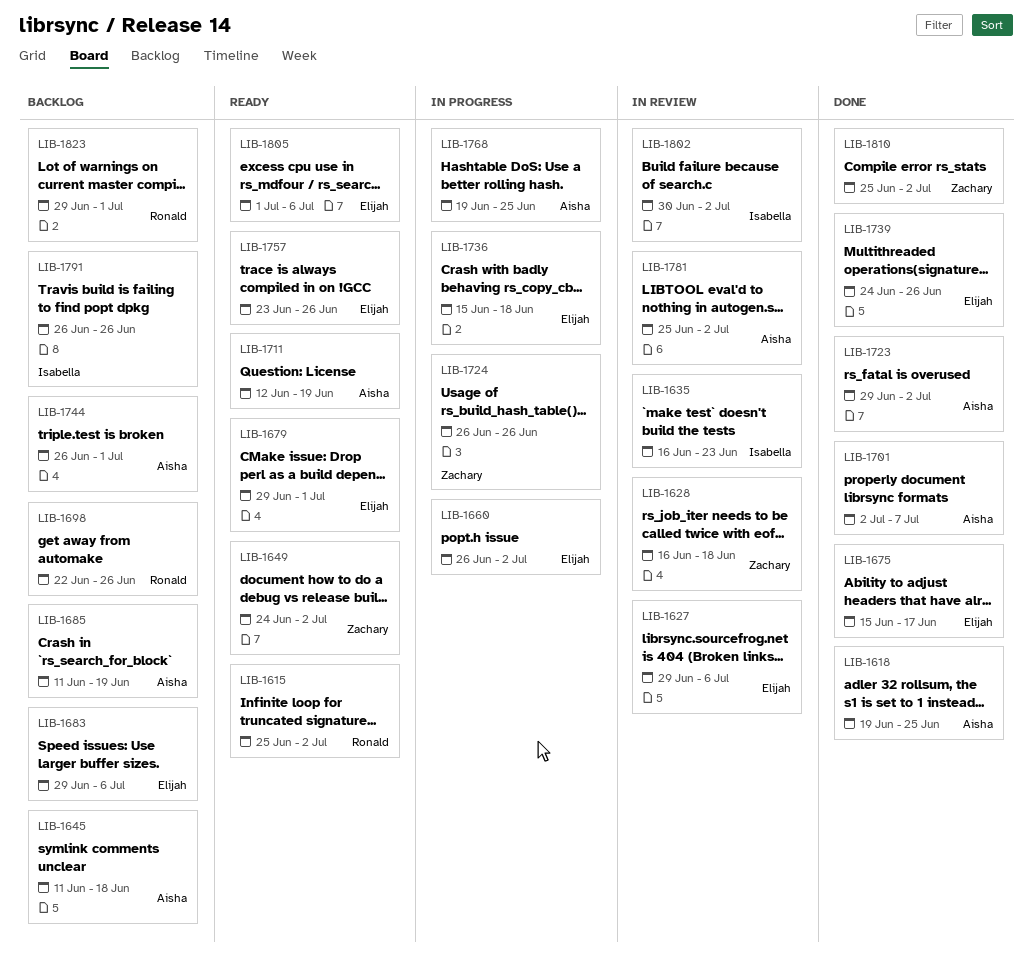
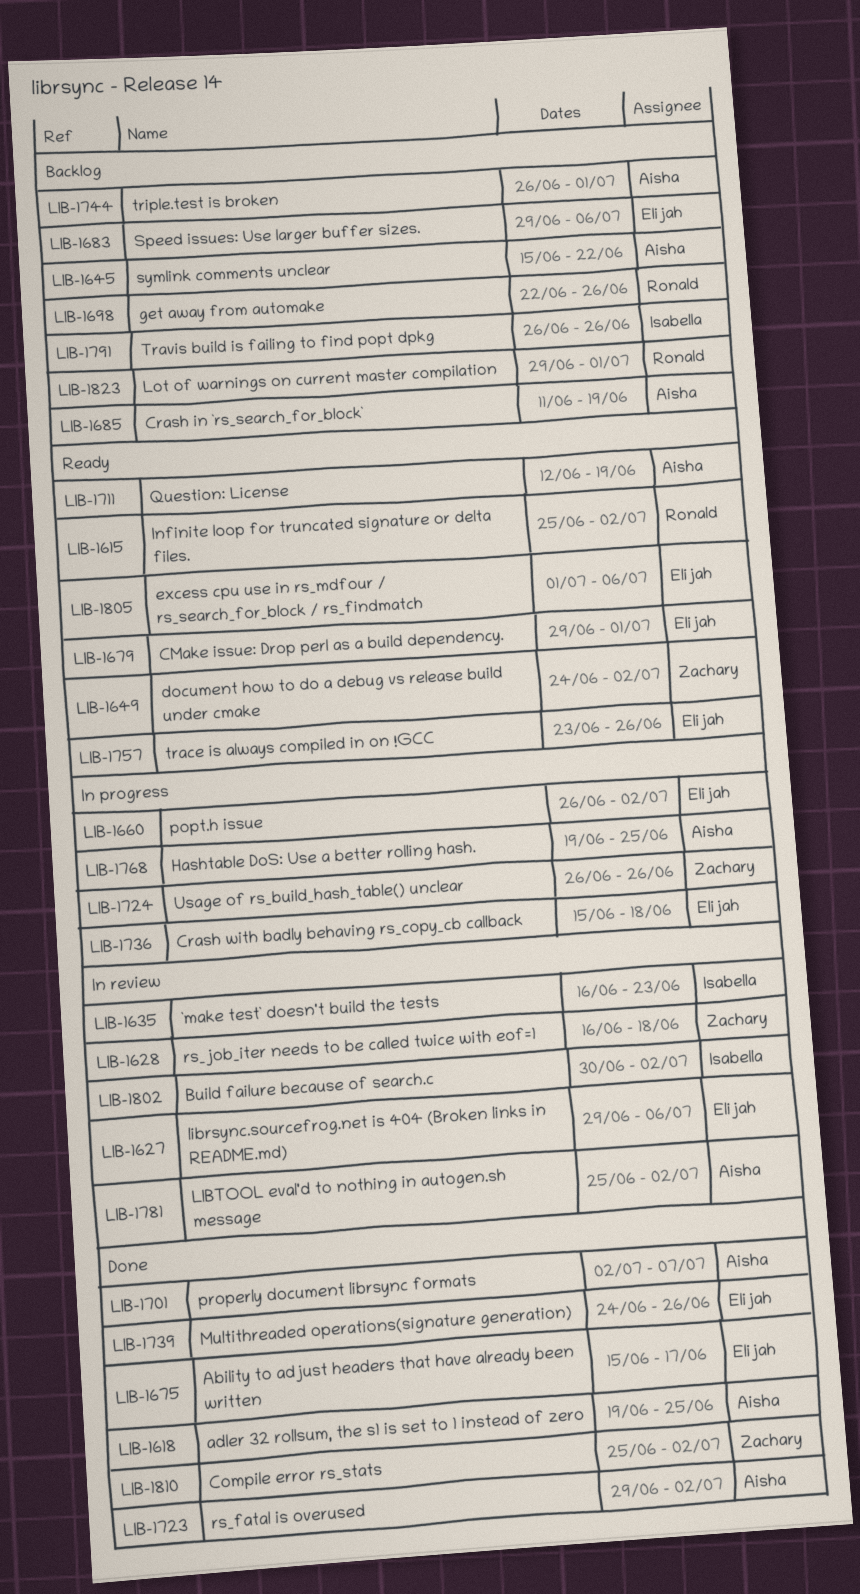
LIB-1645, start: Jun 11 -> Jun 15
LIB-1645, due: Jun 18 -> Jun 22

